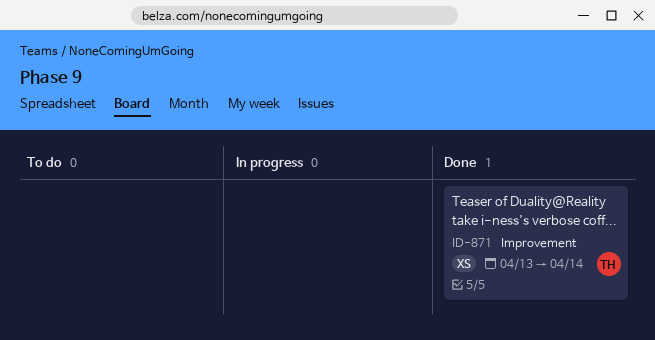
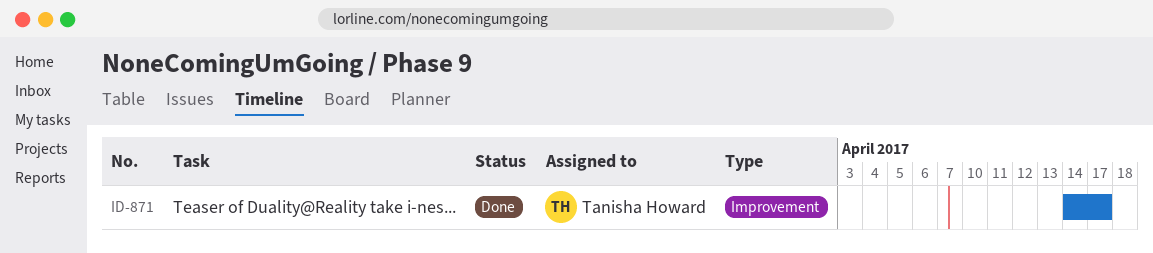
ID-871, start: Apr 13 -> Apr 14
ID-871, due: Apr 14 -> Apr 17

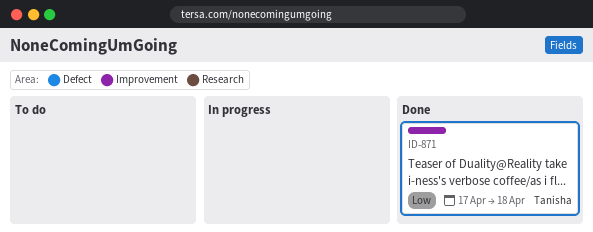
ID-871, start: Apr 14 -> Apr 17
ID-871, due: Apr 17 -> Apr 18

